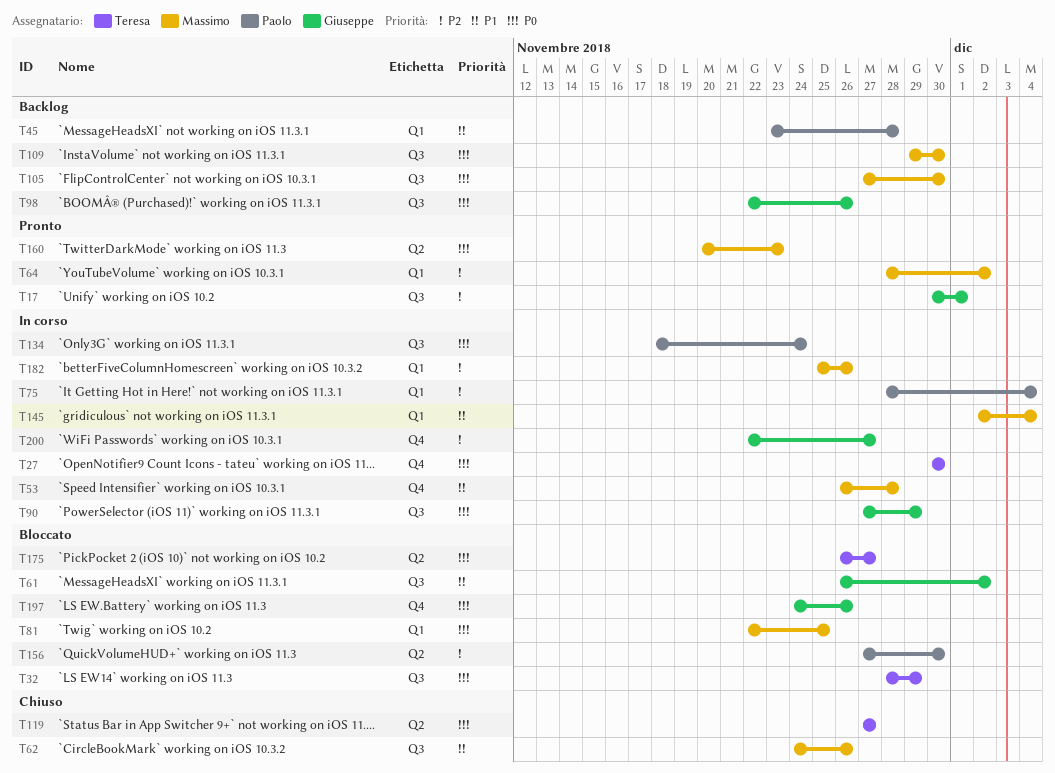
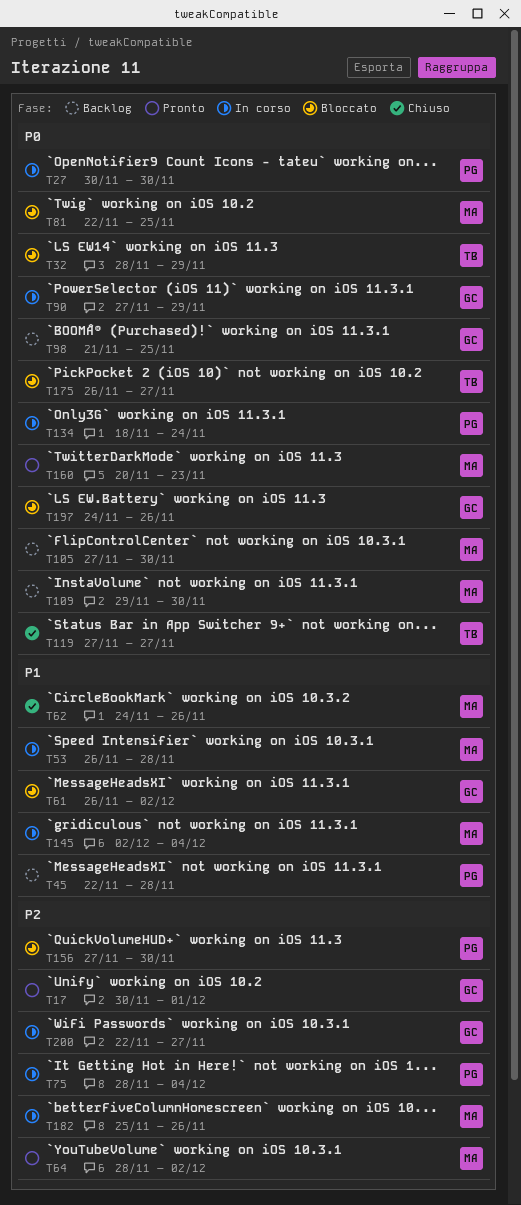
T27, owner: Teresa -> Paolo
T45, start: Nov 23 -> Nov 22
T98, start: Nov 22 -> Nov 21
T98, due: Nov 26 -> Nov 25

